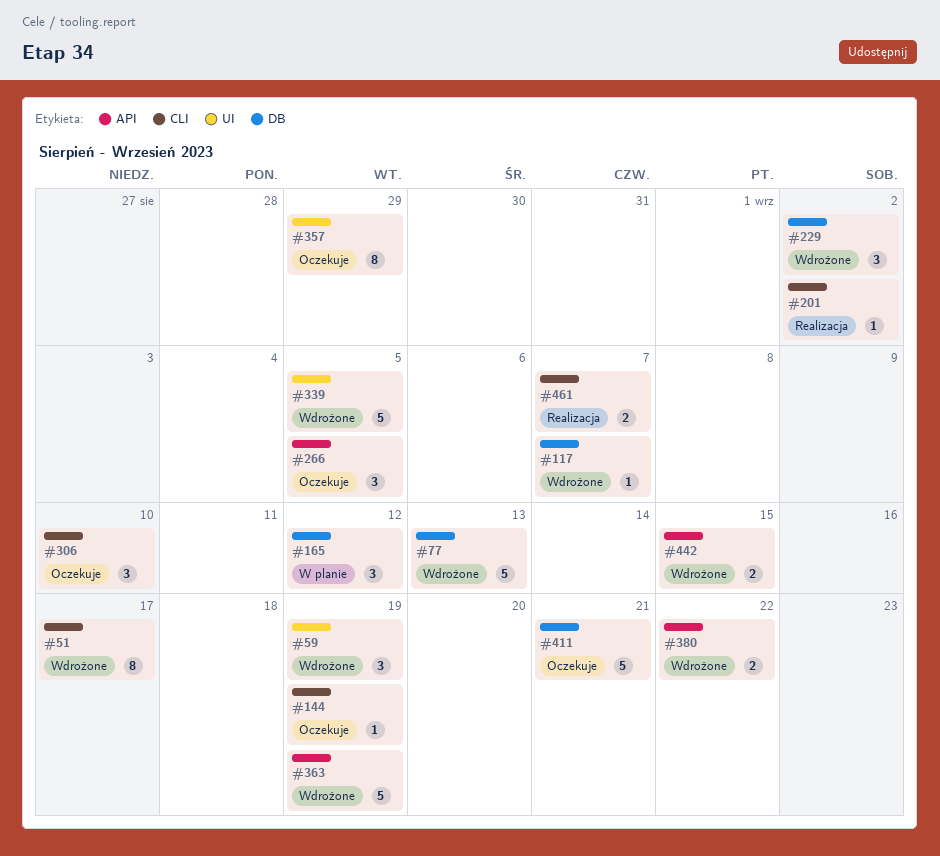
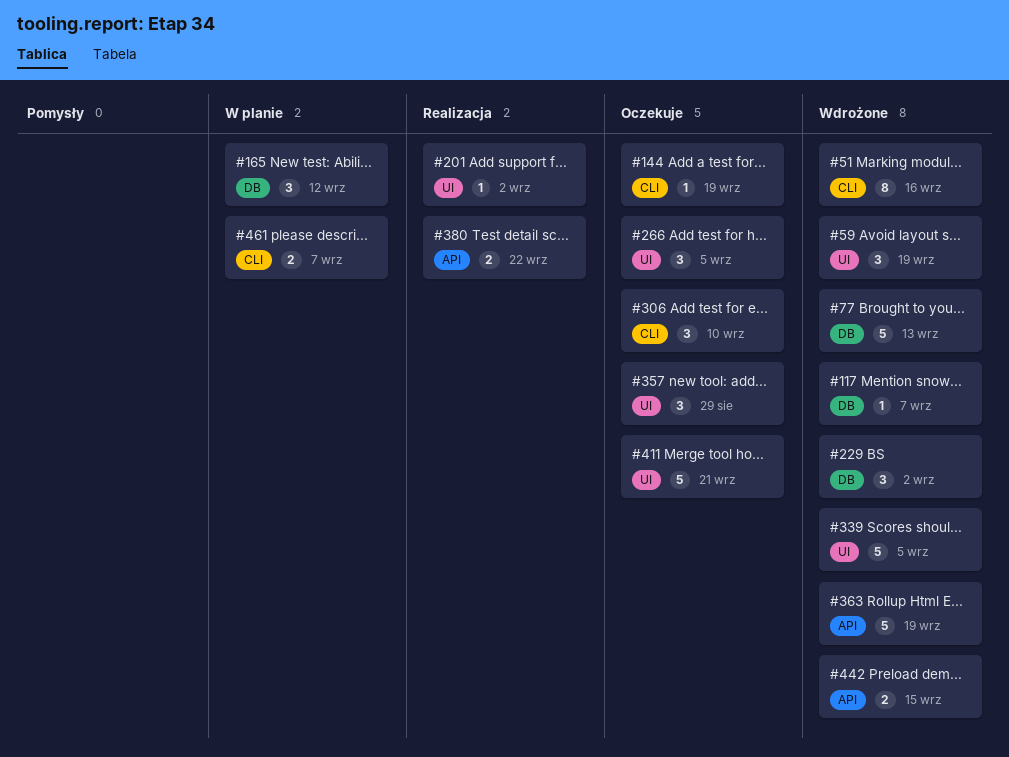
#51, due: Sep 17 -> Sep 16
#201, label: CLI -> UI
#266, label: API -> UI
#357, estimate: 8 -> 3
#380, status: Wdrożone -> Realizacja
#411, label: DB -> UI
#461, status: Realizacja -> W planie

